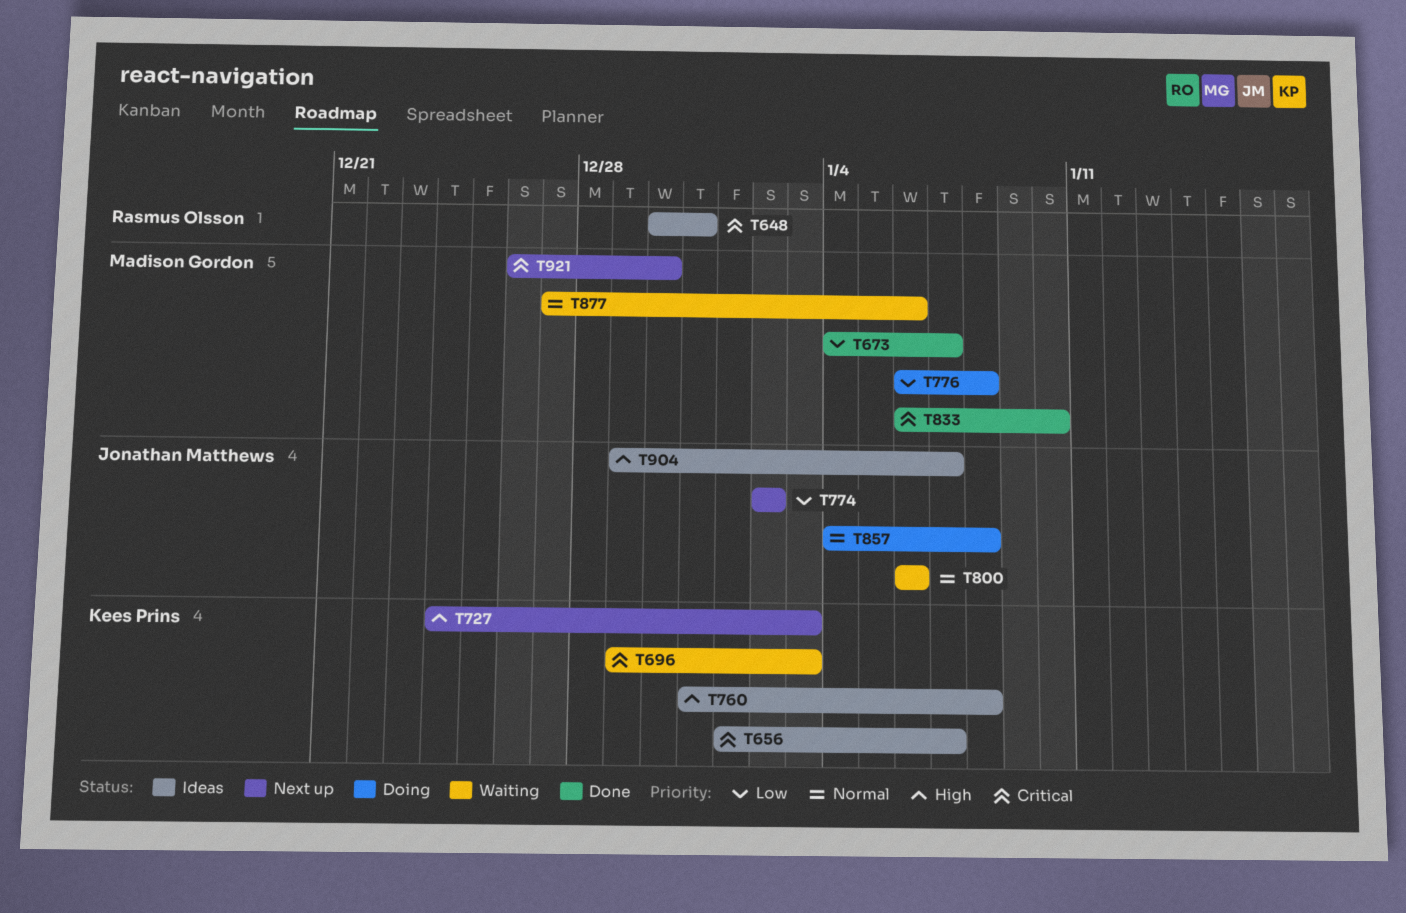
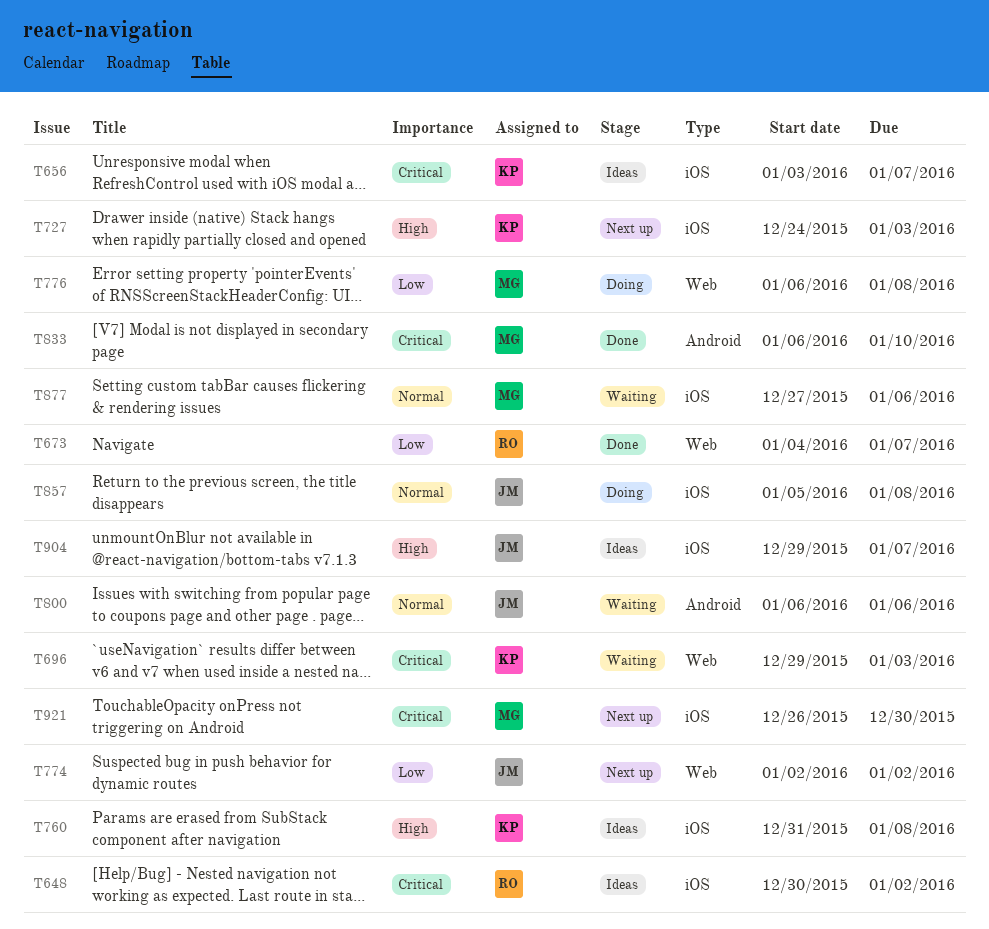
T648, due: Dec 31 -> Jan 2
T656, start: Jan 1 -> Jan 3
T673, owner: Madison Gordon -> Rasmus Olsson
T857, start: Jan 4 -> Jan 5

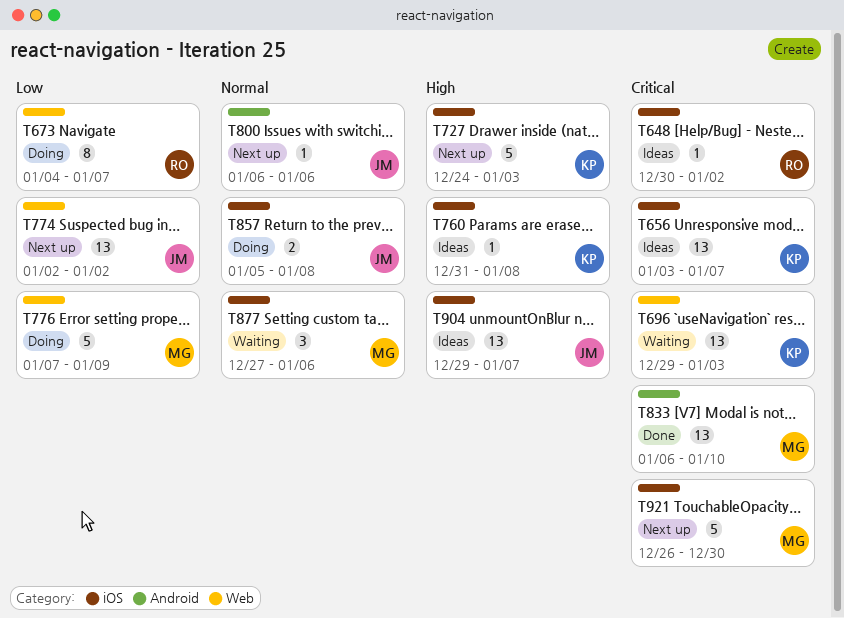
T673, status: Done -> Doing
T776, start: Jan 6 -> Jan 7
T776, due: Jan 8 -> Jan 9
T800, status: Waiting -> Next up

